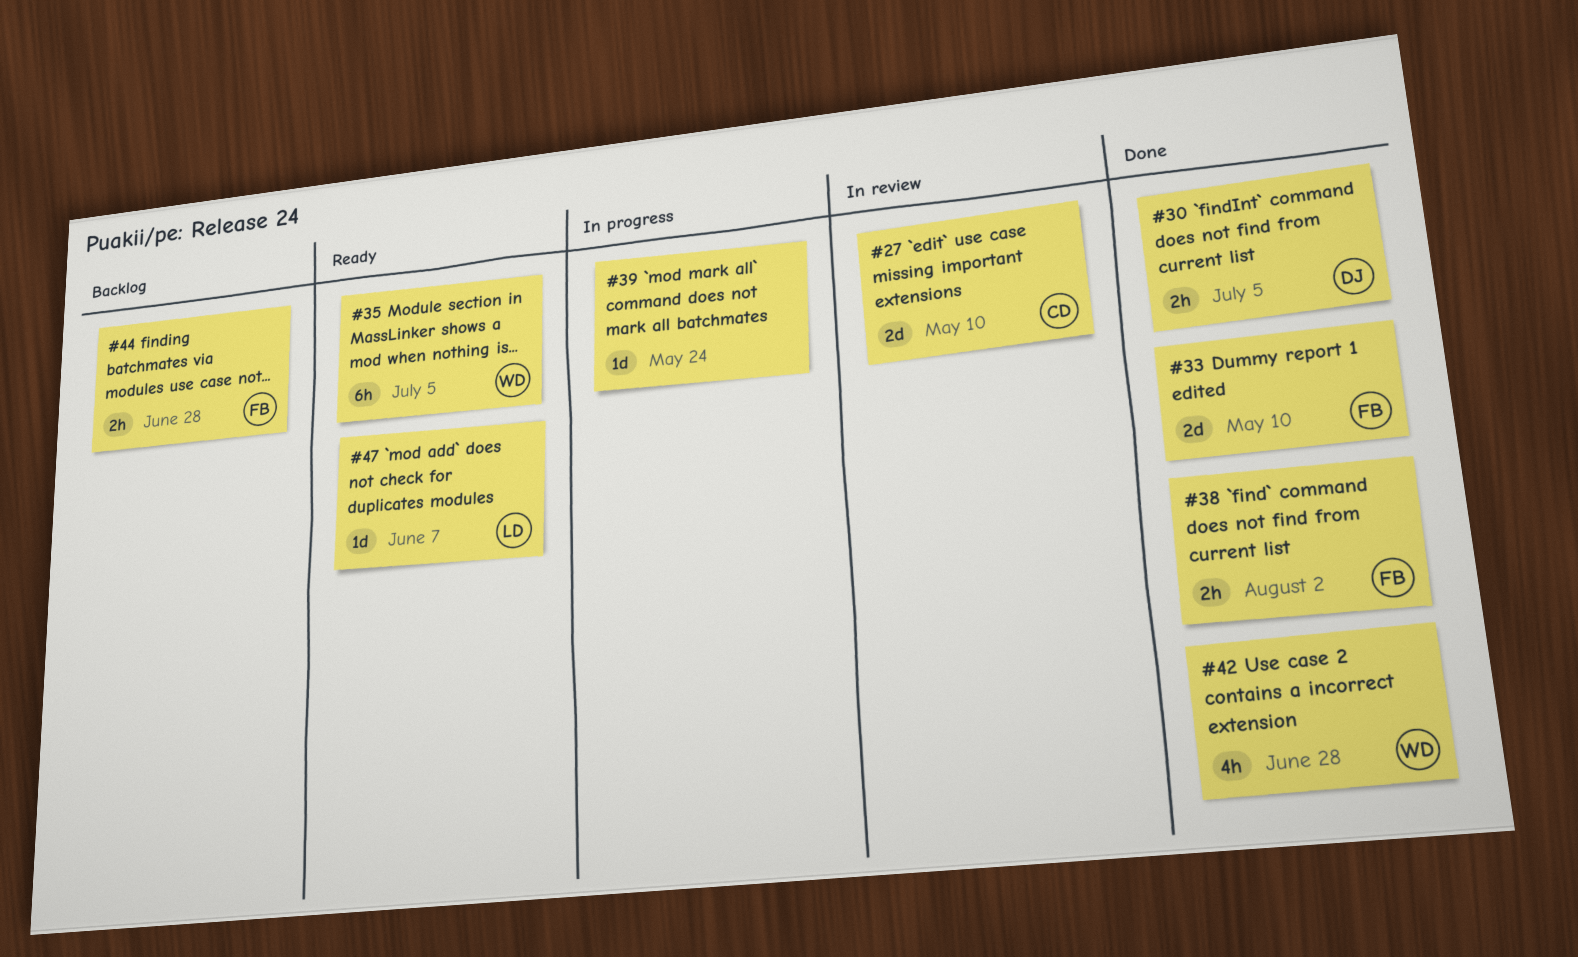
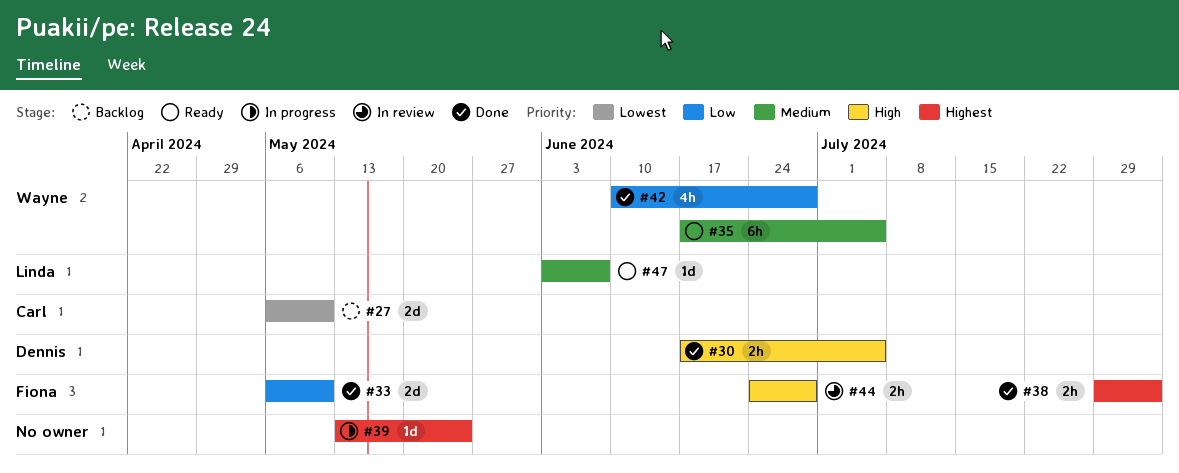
#27, status: In review -> Backlog
#44, status: Backlog -> In review

